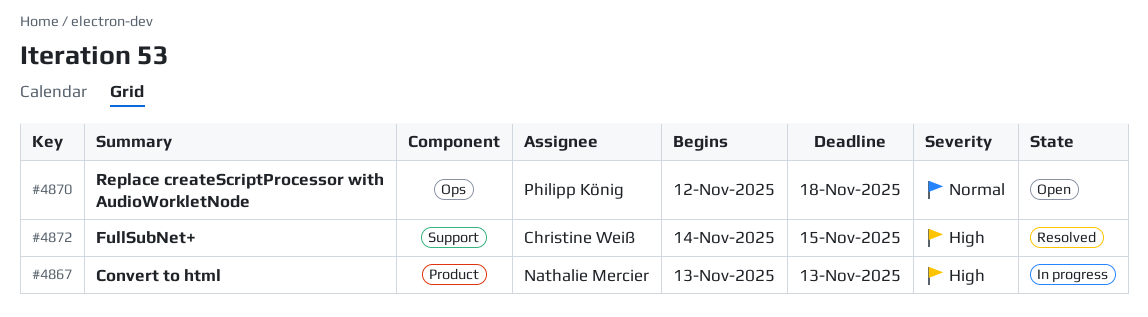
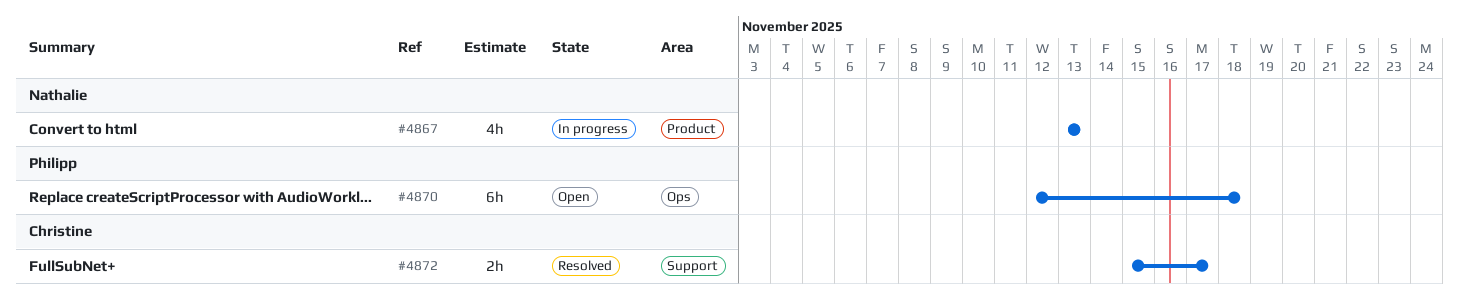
#4872, start: Nov 14 -> Nov 15
#4872, due: Nov 15 -> Nov 17

